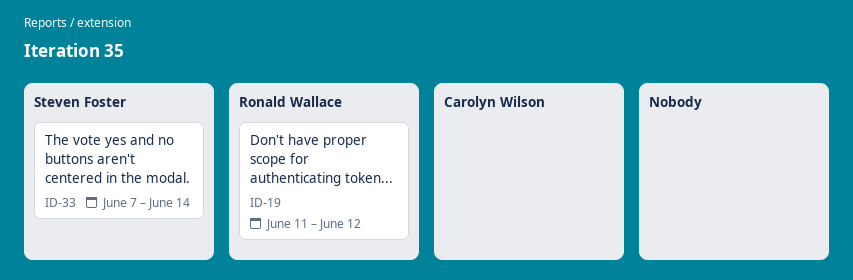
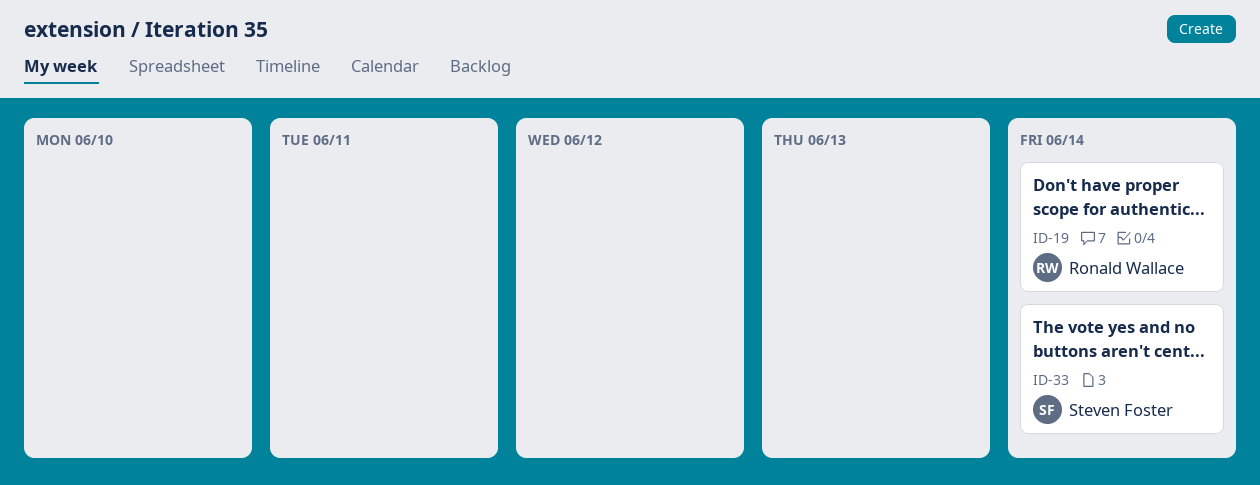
ID-19, due: Jun 12 -> Jun 14

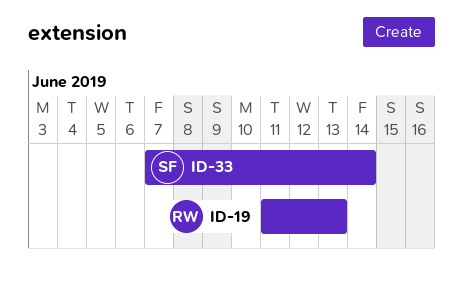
ID-19, due: Jun 14 -> Jun 13

